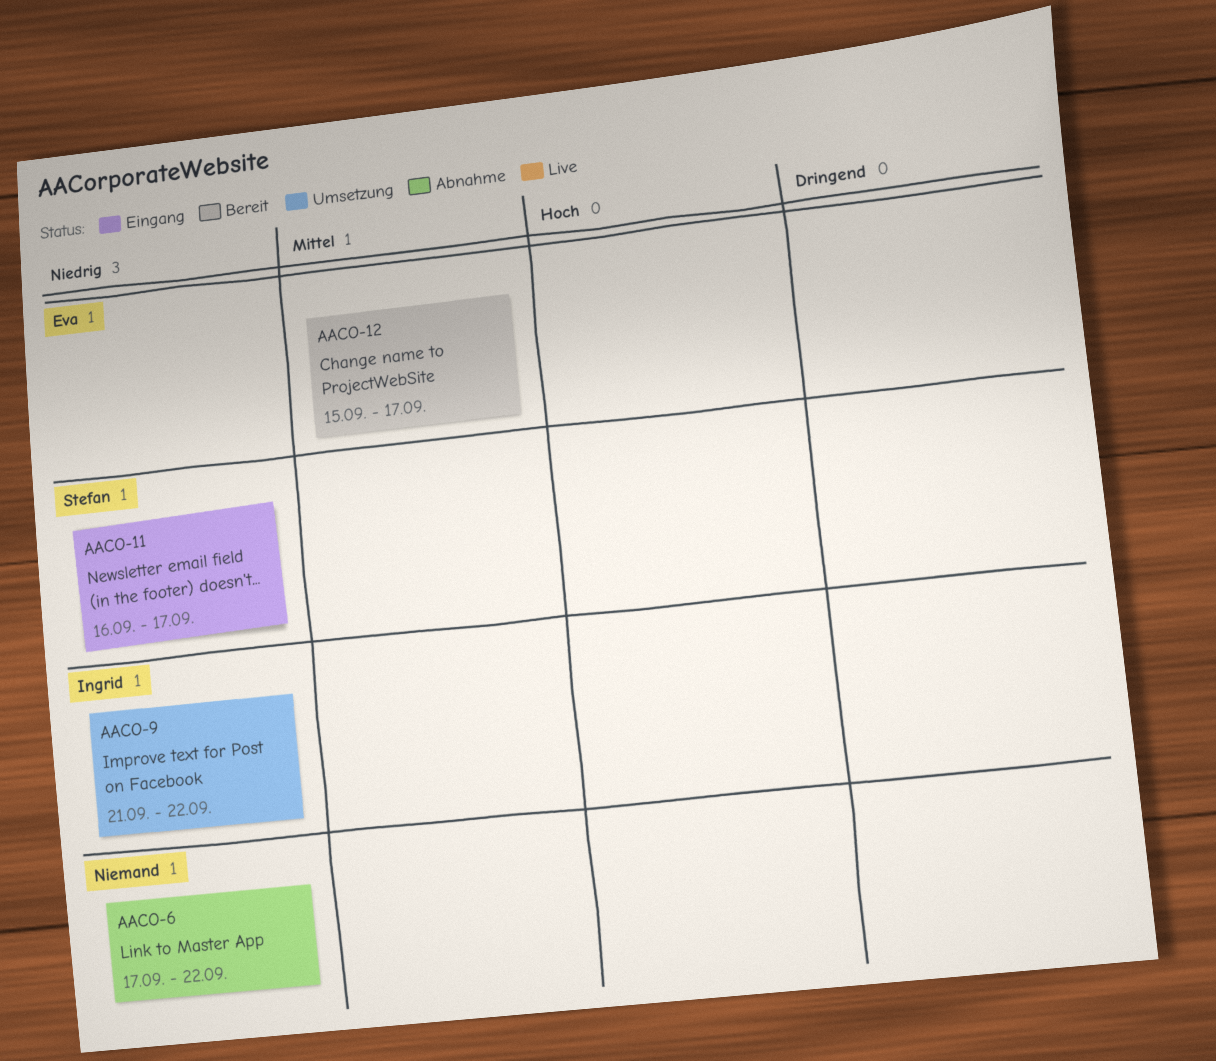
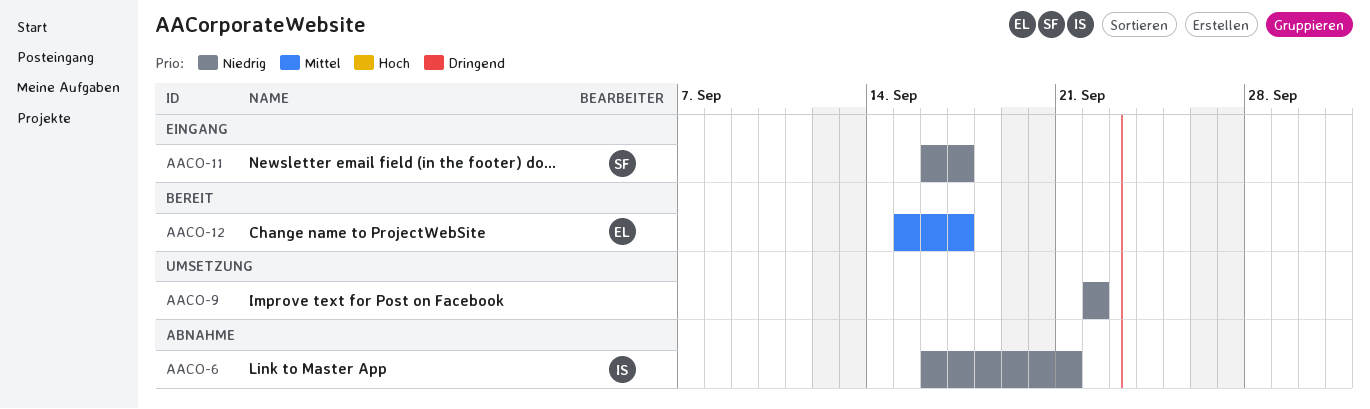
AACO-6, owner: none -> Ingrid
AACO-6, start: Sep 17 -> Sep 16
AACO-6, due: Sep 22 -> Sep 21
AACO-9, owner: Ingrid -> none
AACO-9, start: Sep 21 -> Sep 22

